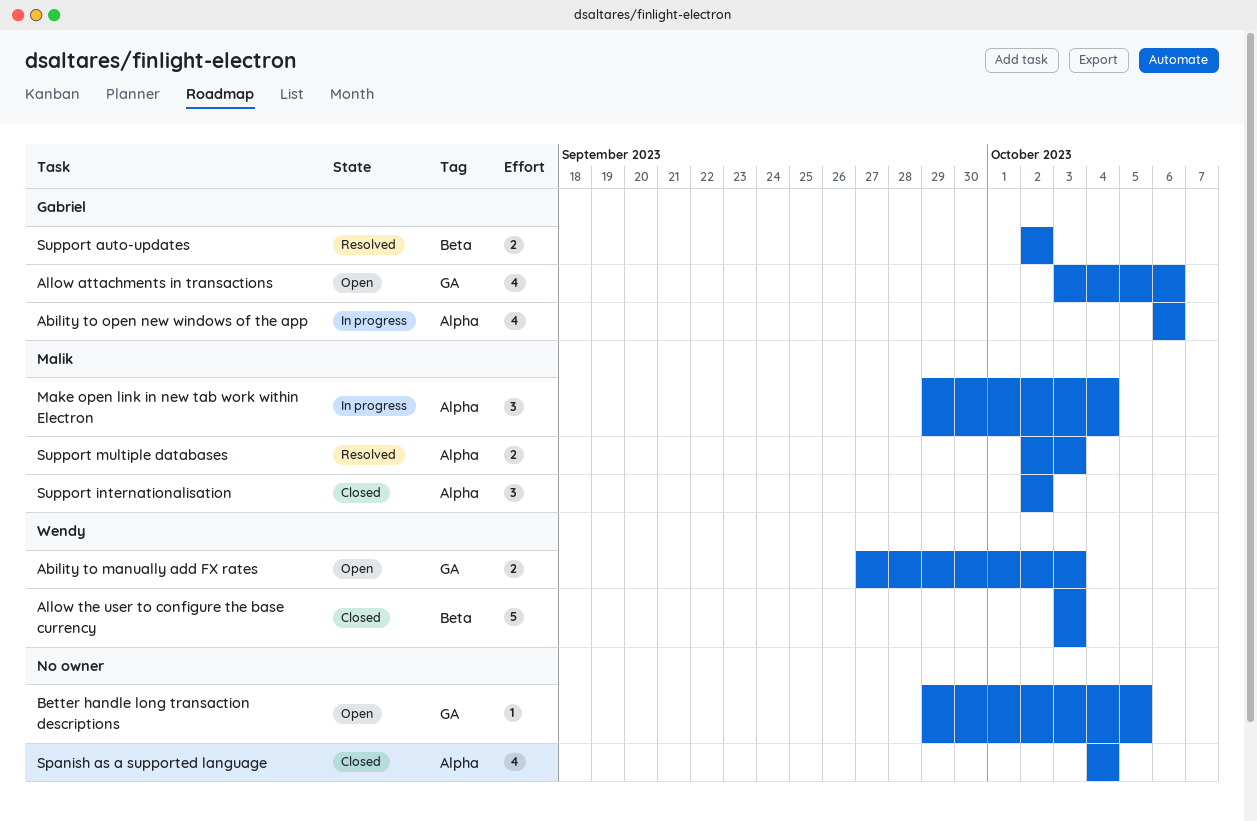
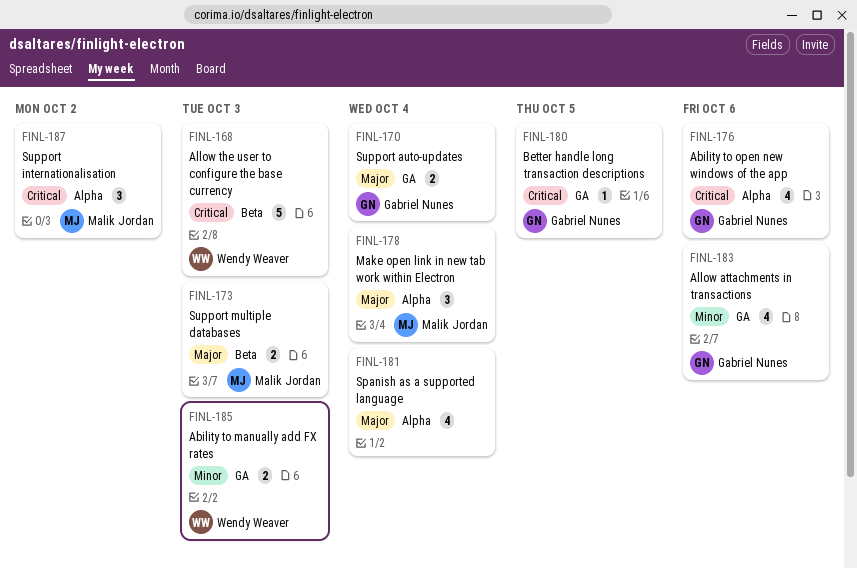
Better handle long transaction descriptions, owner: none -> Gabriel Nunes
Support auto-updates, label: Beta -> GA
Support auto-updates, due: Oct 2 -> Oct 4
Support multiple databases, label: Alpha -> Beta

